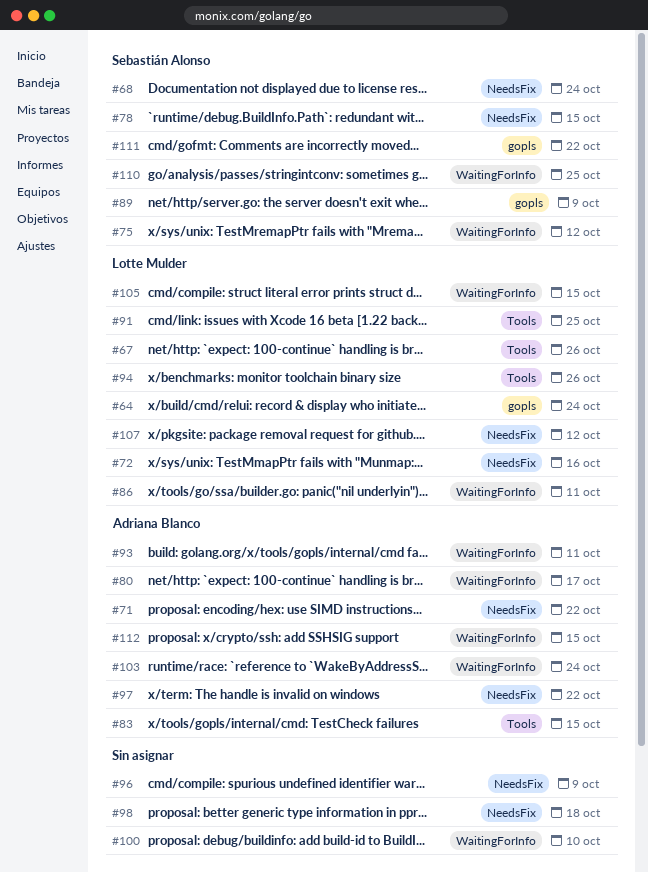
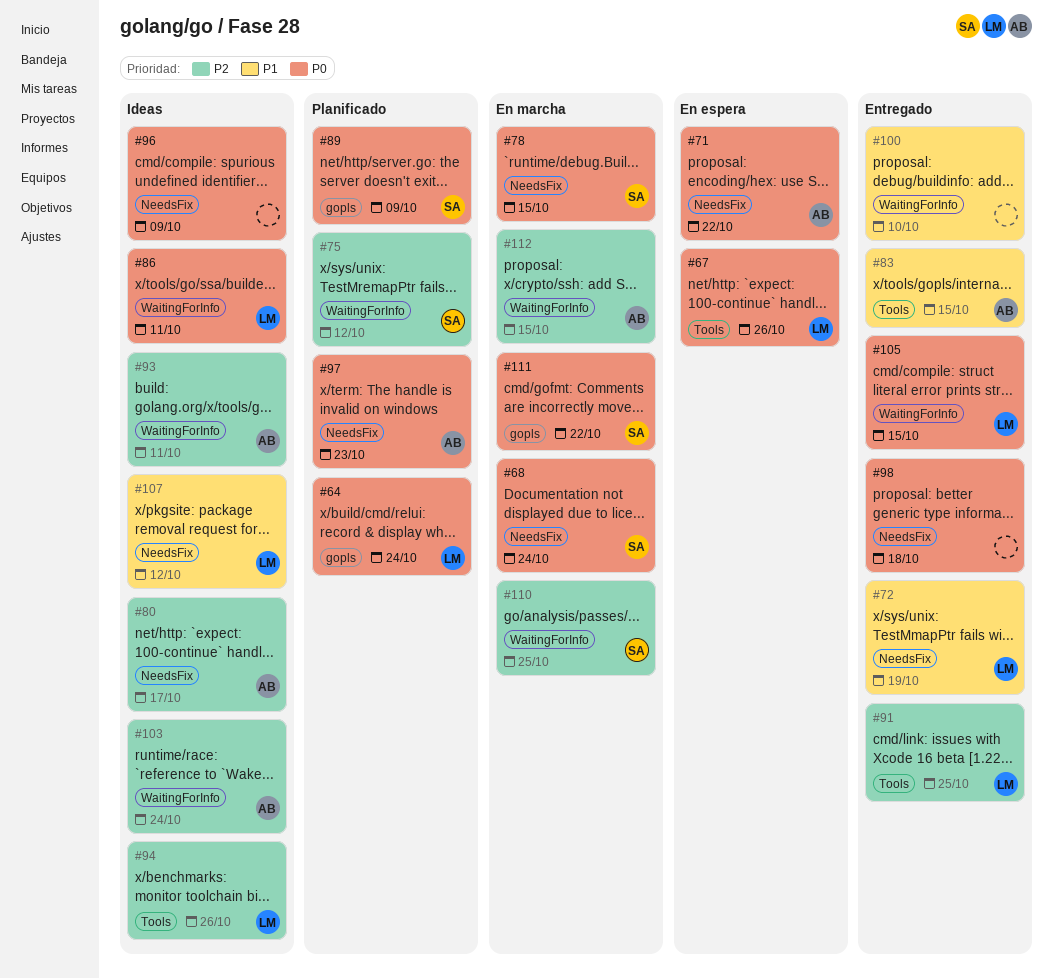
#72, due: Oct 16 -> Oct 19
#80, label: WaitingForInfo -> NeedsFix
#97, due: Oct 22 -> Oct 23

